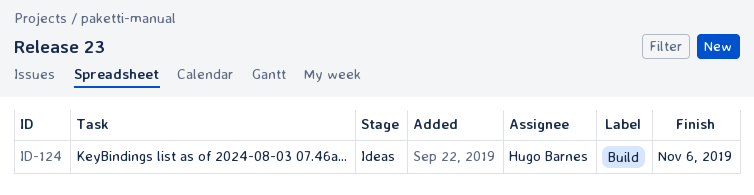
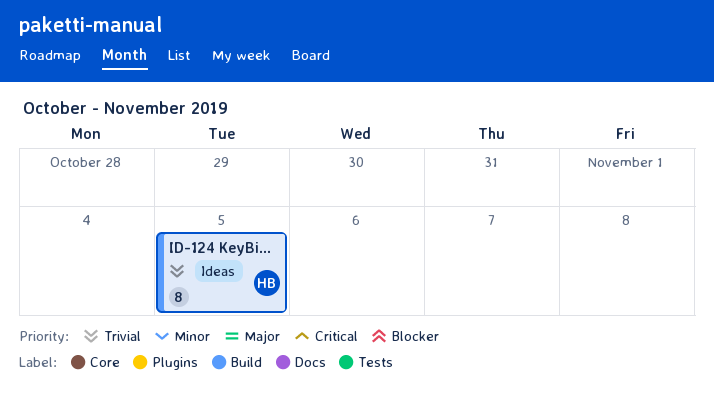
ID-124, due: Nov 6 -> Nov 5

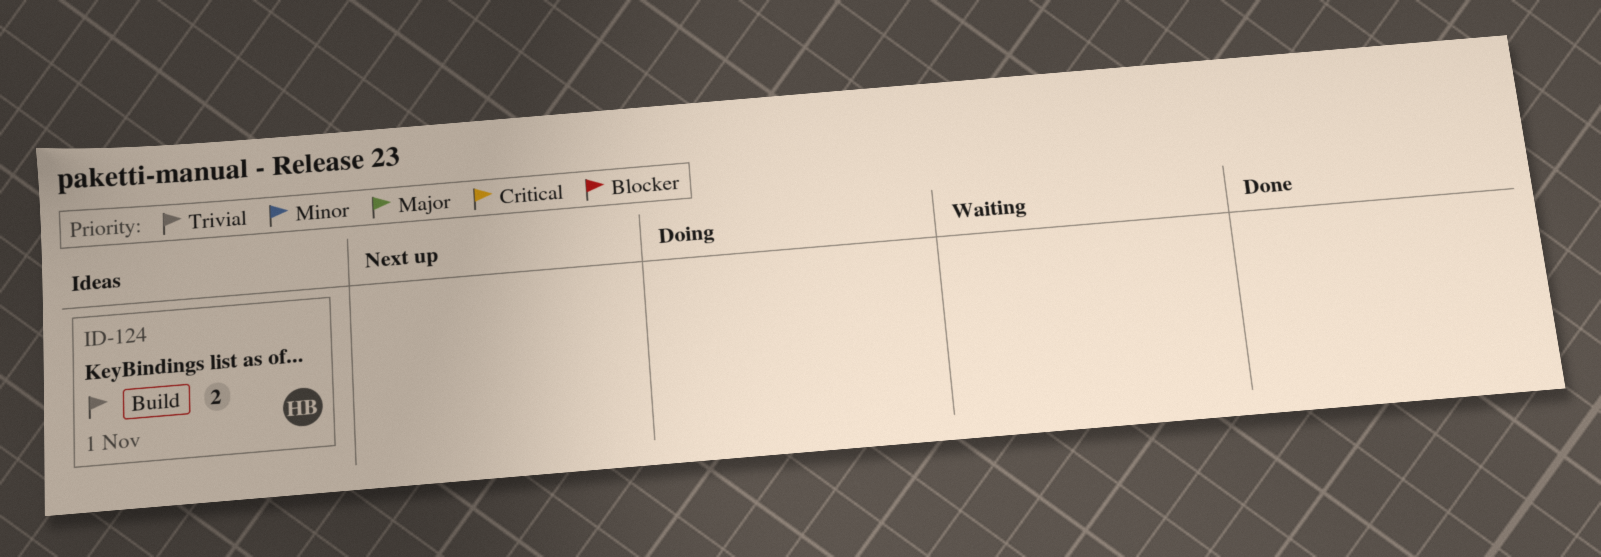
ID-124, estimate: 8 -> 2
ID-124, due: Nov 5 -> Nov 1

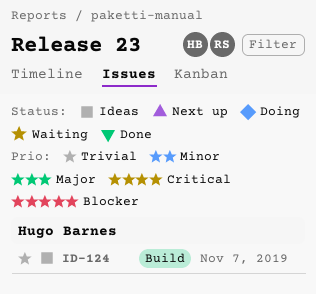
ID-124, due: Nov 1 -> Nov 7

